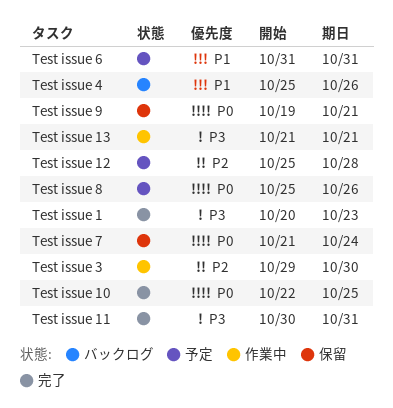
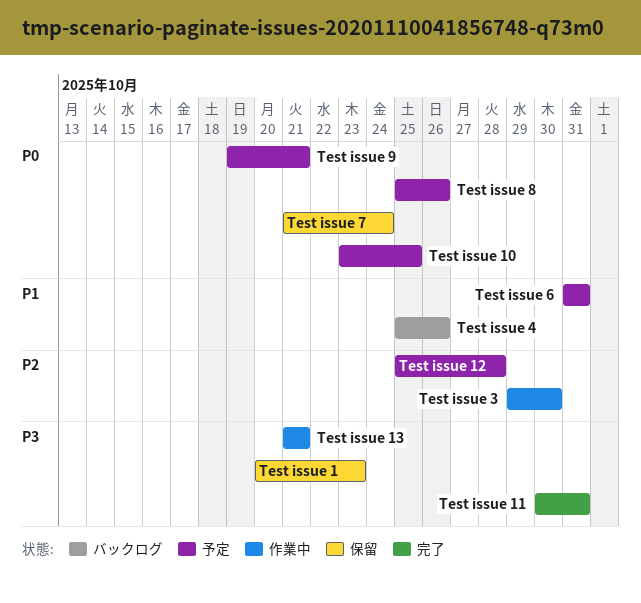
Test issue 1, status: 完了 -> 保留
Test issue 10, status: 完了 -> 予定
Test issue 10, start: Oct 22 -> Oct 23
Test issue 9, status: 保留 -> 予定

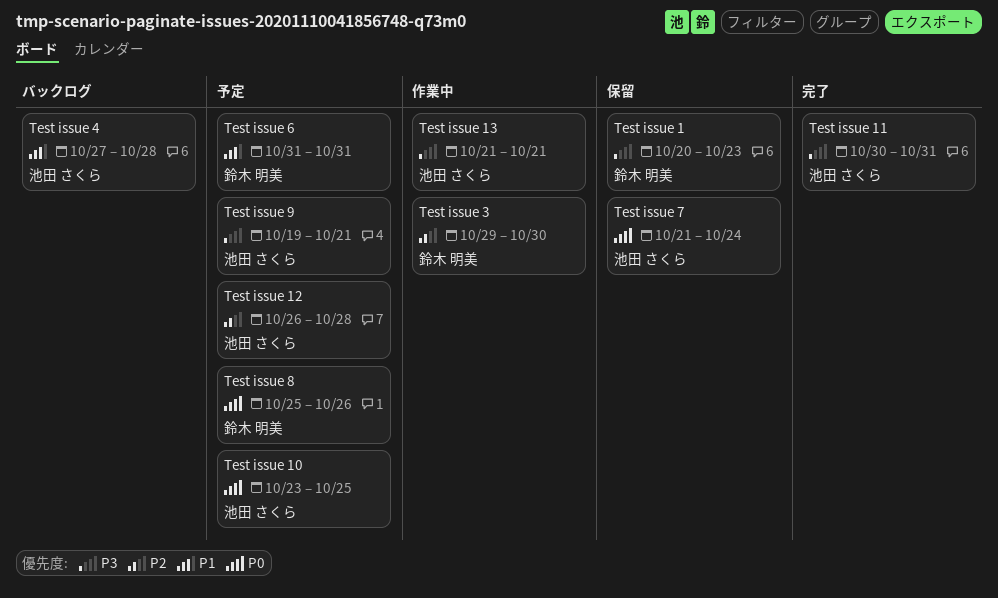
Test issue 12, start: Oct 25 -> Oct 26
Test issue 4, start: Oct 25 -> Oct 27
Test issue 4, due: Oct 26 -> Oct 28
Test issue 9, priority: P0 -> P3

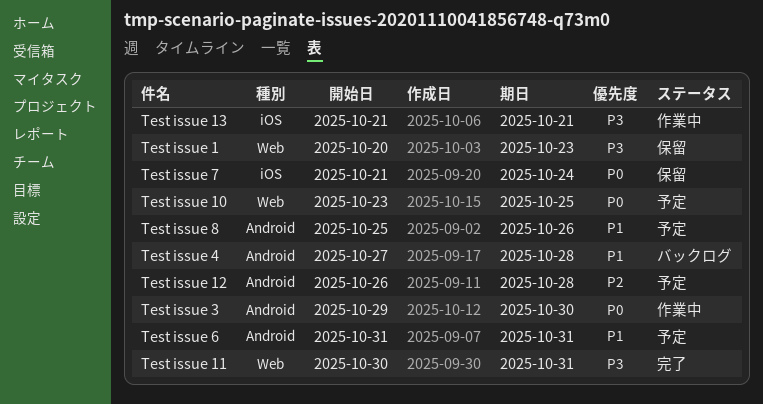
Test issue 3, priority: P2 -> P0
Test issue 8, priority: P0 -> P1
Test issue 9: present -> none

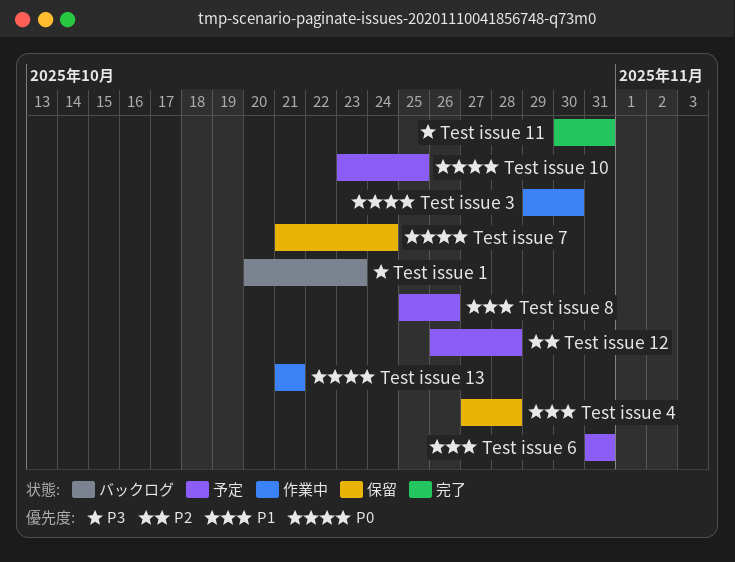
Test issue 1, status: 保留 -> バックログ
Test issue 13, priority: P3 -> P0
Test issue 4, status: バックログ -> 保留

